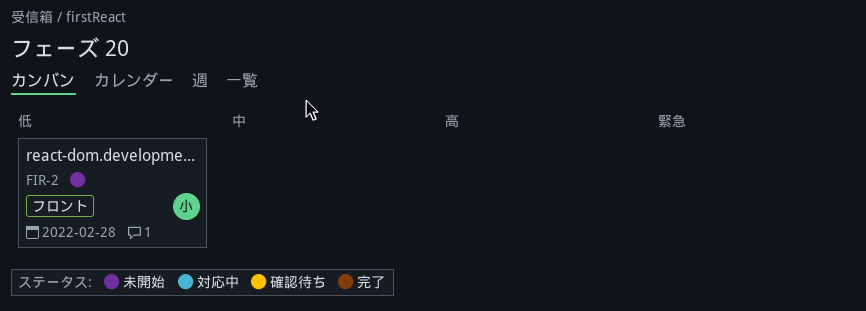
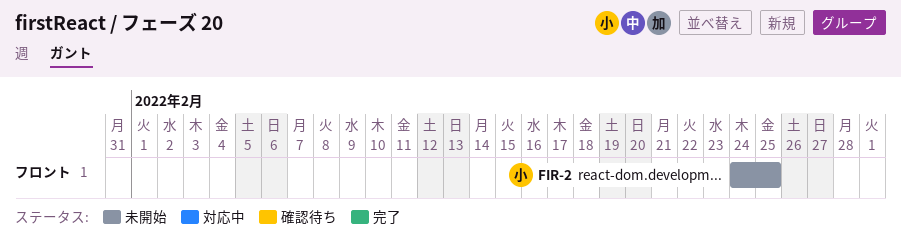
FIR-2, due: Feb 28 -> Feb 25

